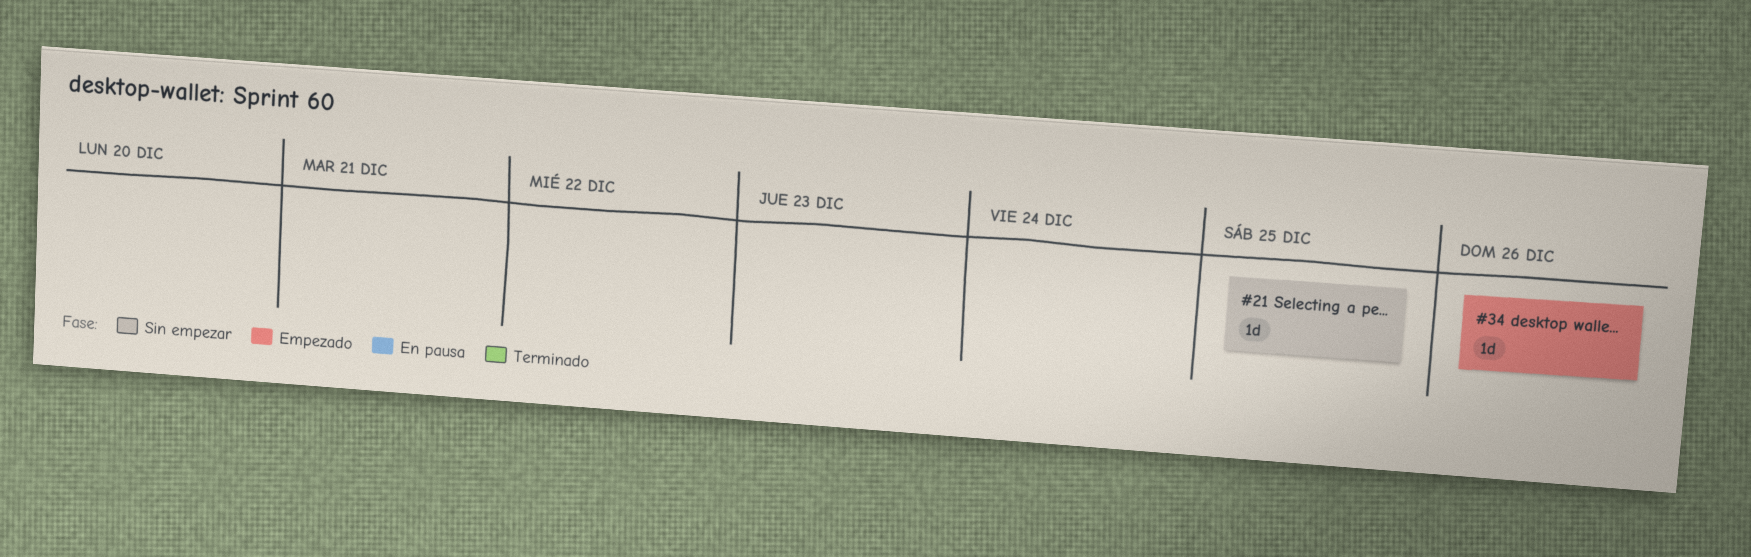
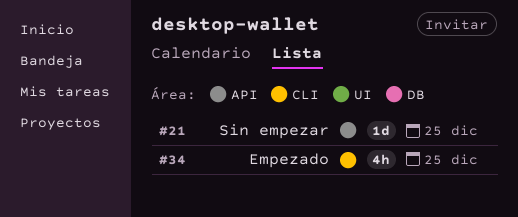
#34, estimate: 1d -> 4h
#34, due: Dec 26 -> Dec 25

